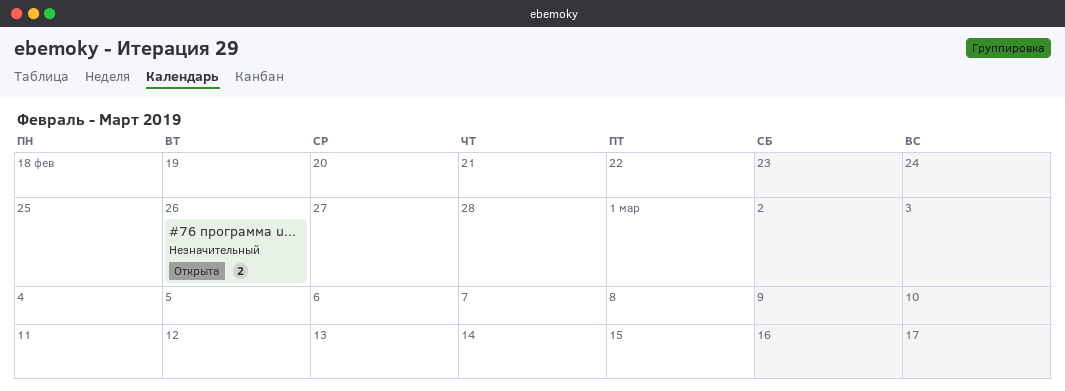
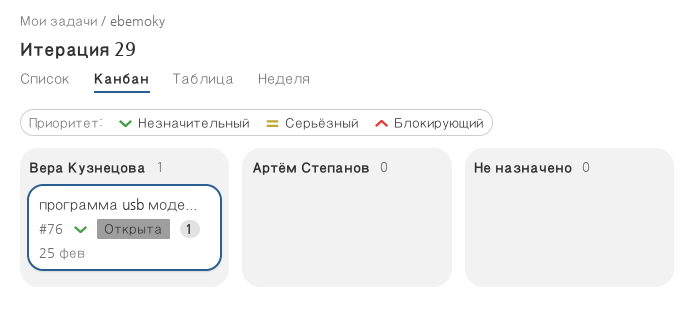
#76, estimate: 2 -> 1
#76, due: Feb 26 -> Feb 25

